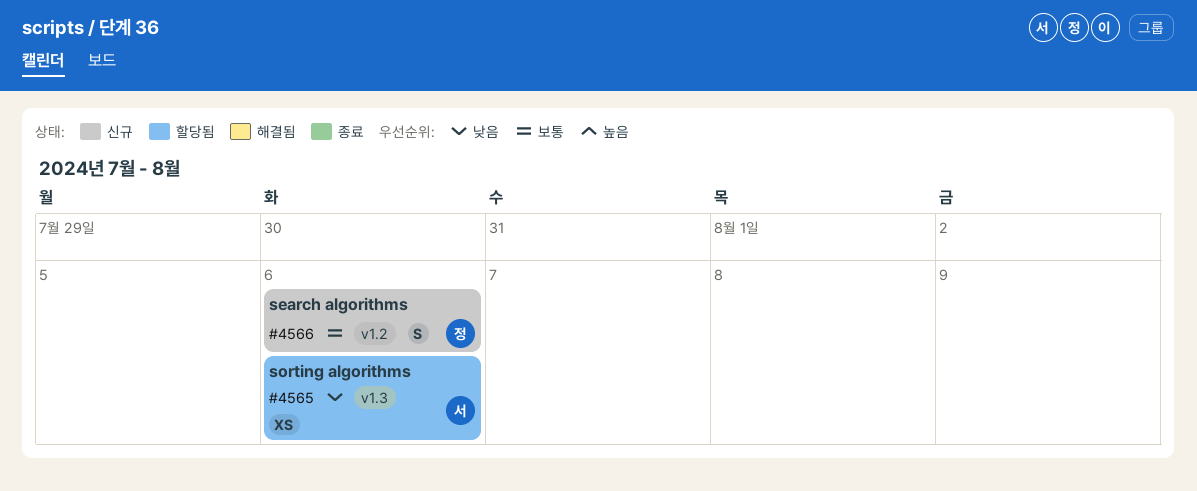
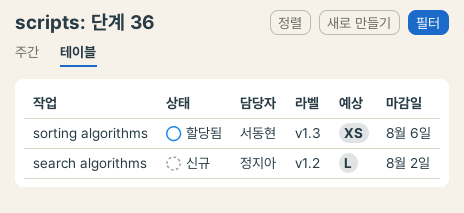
search algorithms, estimate: S -> L
search algorithms, due: Aug 6 -> Aug 2

